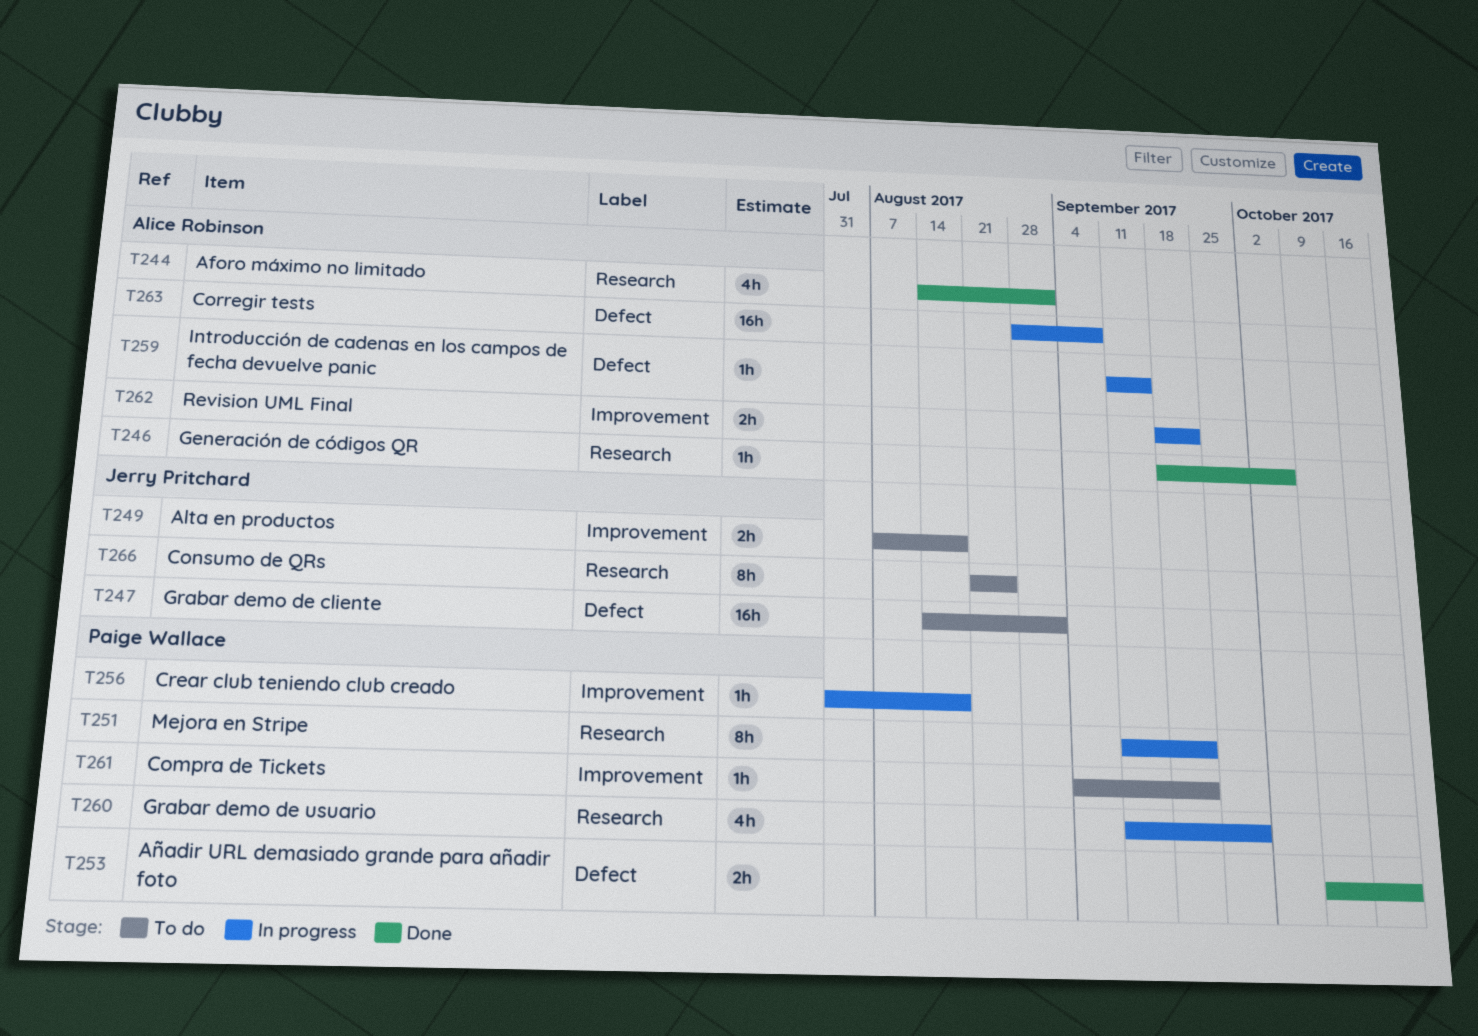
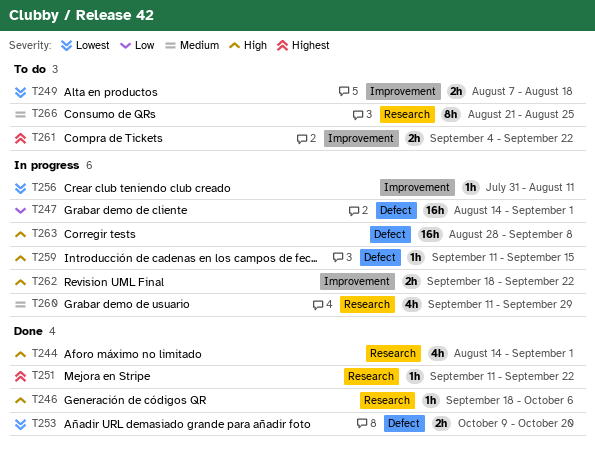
T247, status: To do -> In progress
T251, status: In progress -> Done
T251, estimate: 8h -> 1h
T256, due: Aug 18 -> Aug 11
T261, estimate: 1h -> 2h

